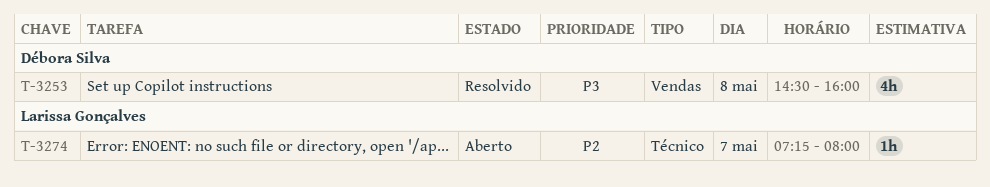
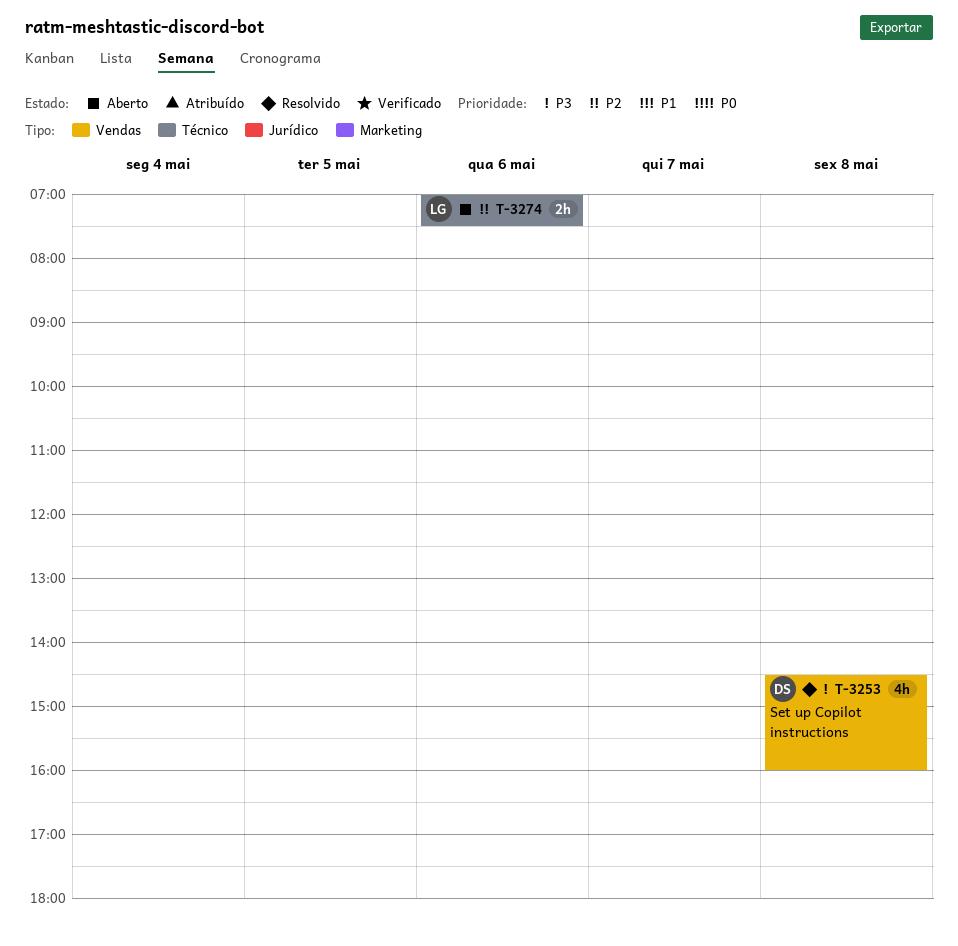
T-3274, estimate: 1h -> 2h
T-3274, day: May 7 -> May 6
T-3274, begins: 07:15 -> 07:00
T-3274, ends: 08:00 -> 07:30

